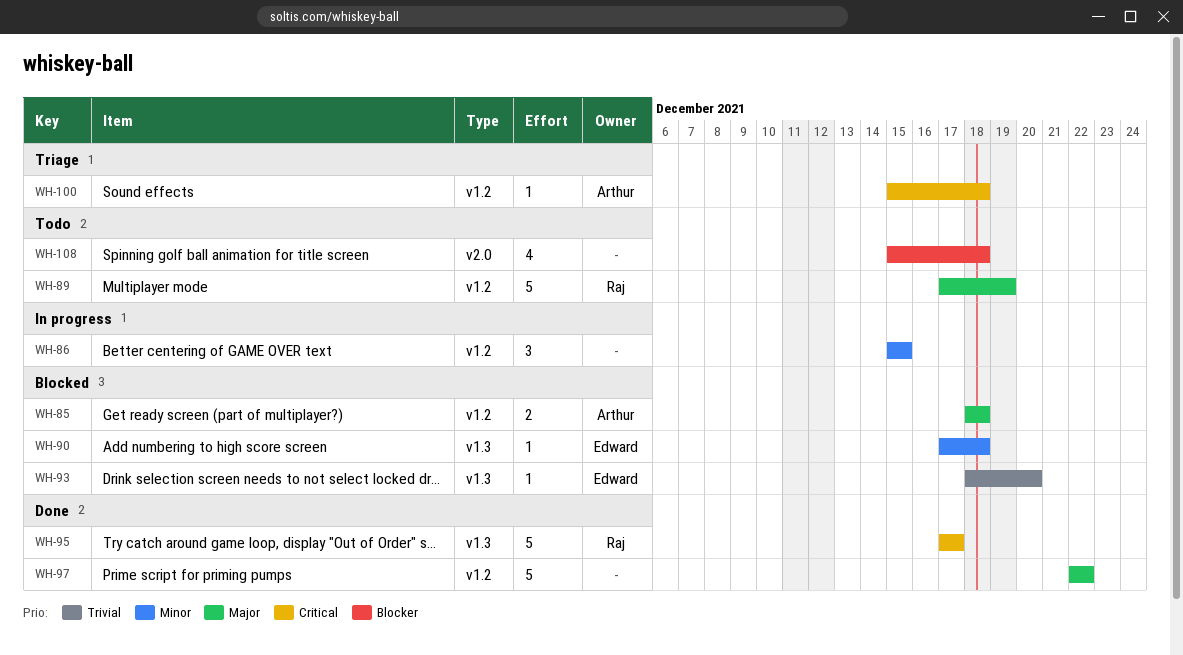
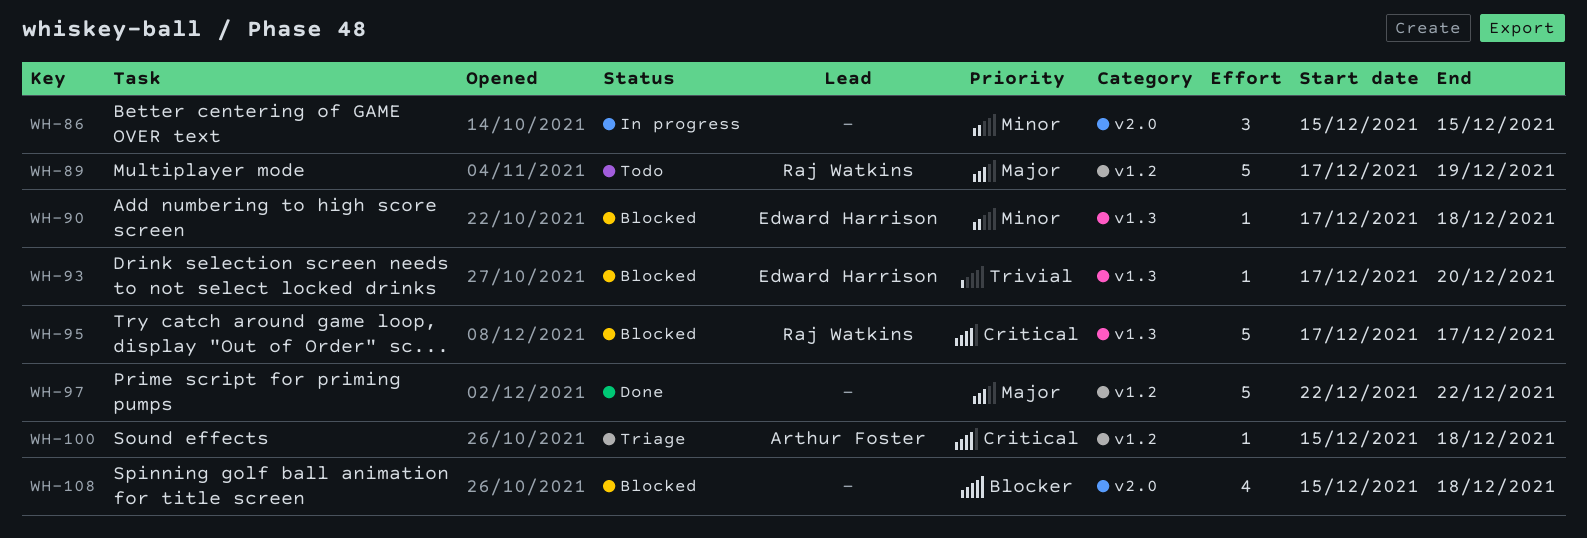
WH-85: present -> none
WH-86, label: v1.2 -> v2.0
WH-93, start: Dec 18 -> Dec 17
WH-95, status: Done -> Blocked
WH-108, status: Todo -> Blocked

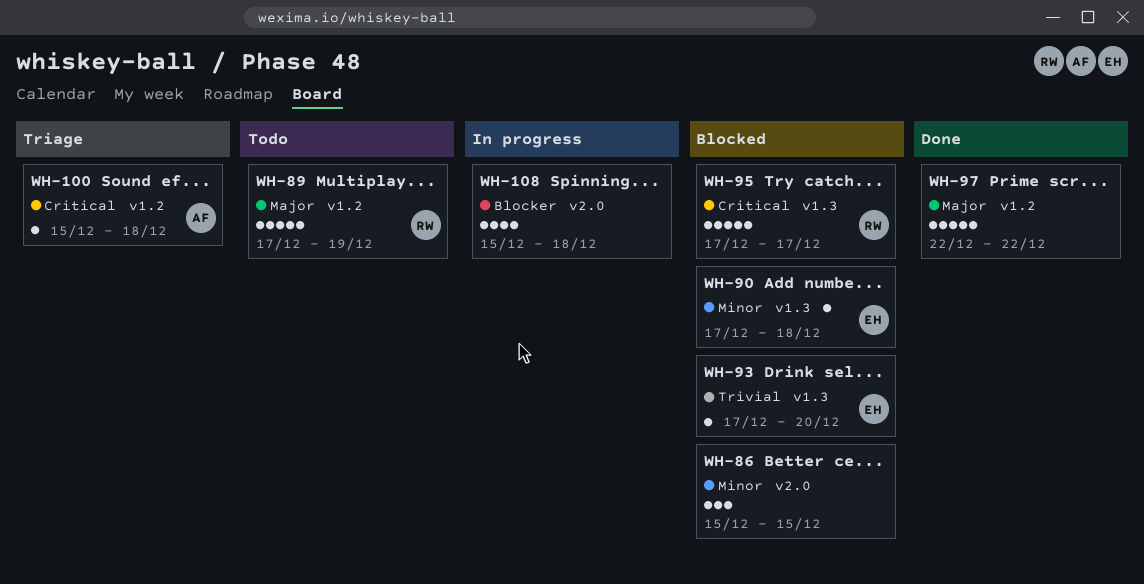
WH-86, status: In progress -> Blocked
WH-108, status: Blocked -> In progress

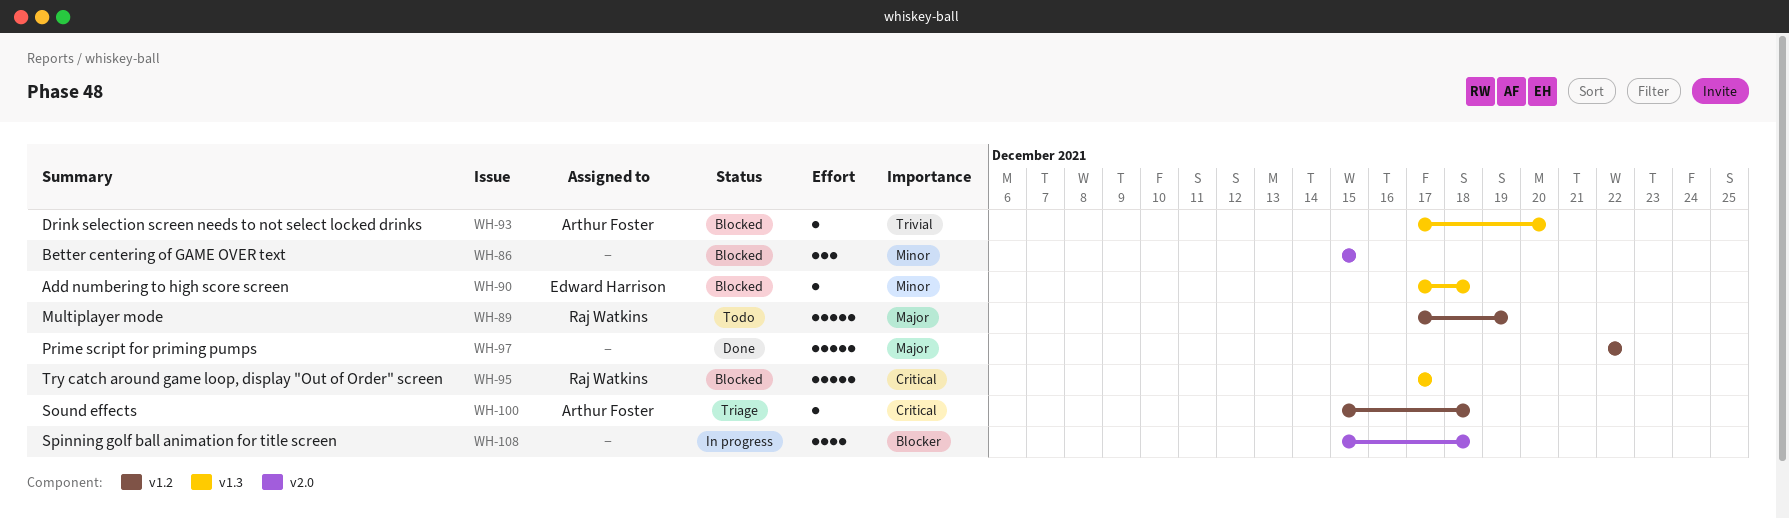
WH-93, owner: Edward Harrison -> Arthur Foster

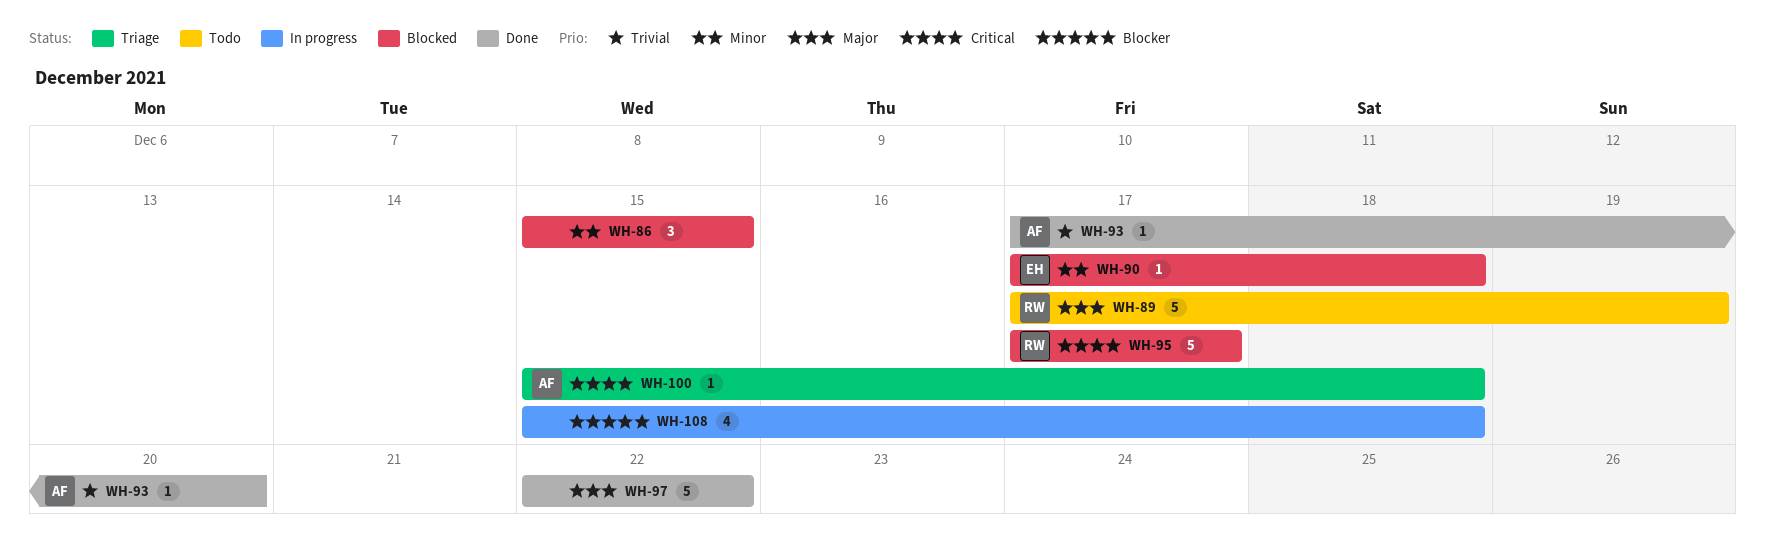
WH-93, status: Blocked -> Done

